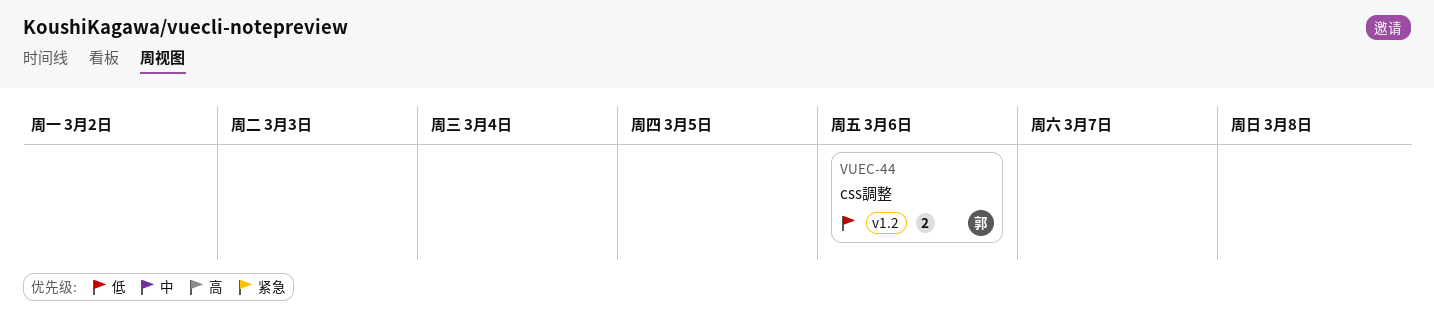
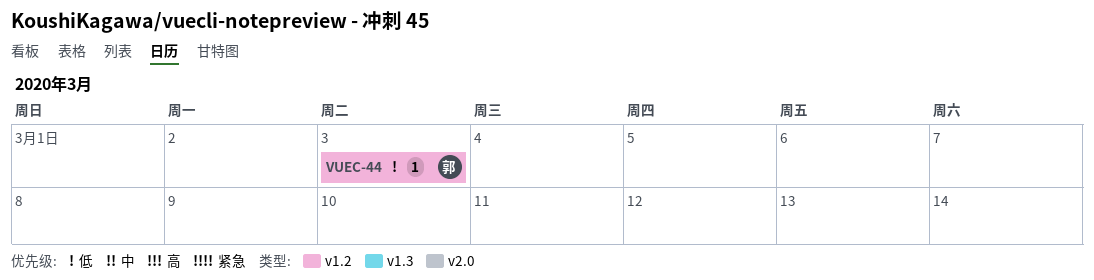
VUEC-44, estimate: 2 -> 1
VUEC-44, due: Mar 6 -> Mar 3

